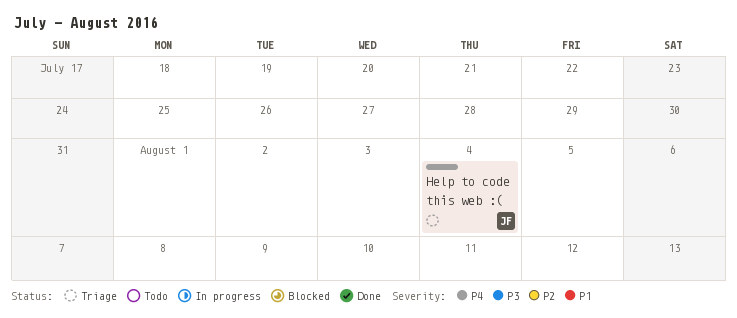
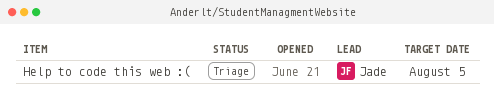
Help to code this web :(, due: Aug 4 -> Aug 5

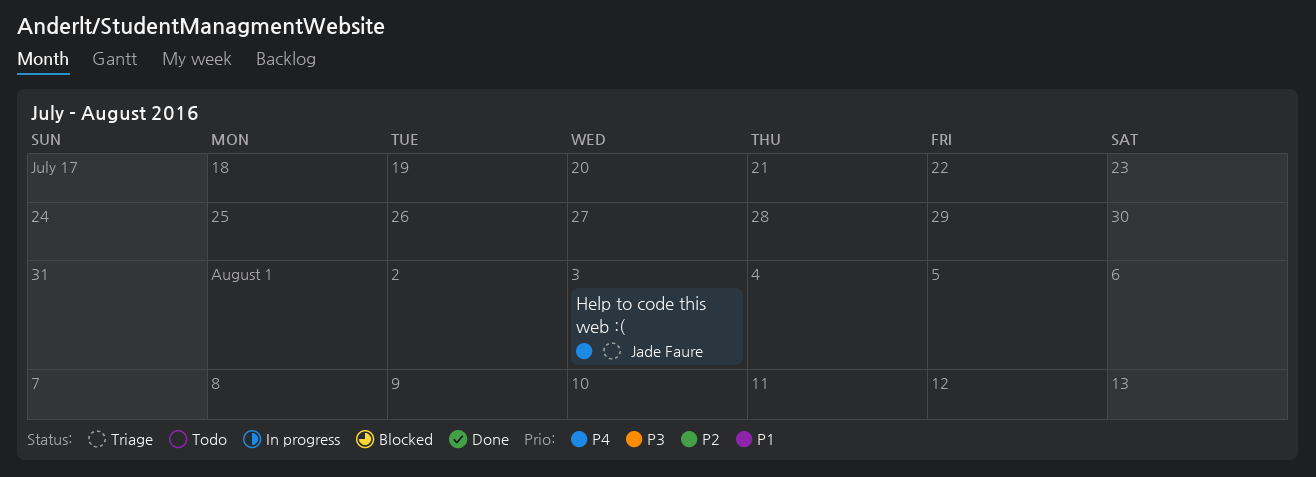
Help to code this web :(, due: Aug 5 -> Aug 3

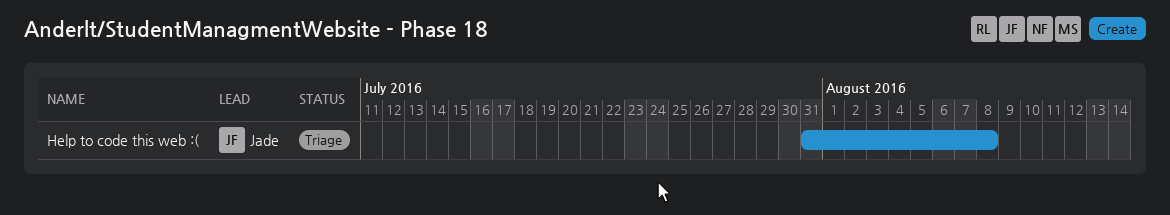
Help to code this web :(, due: Aug 3 -> Aug 8

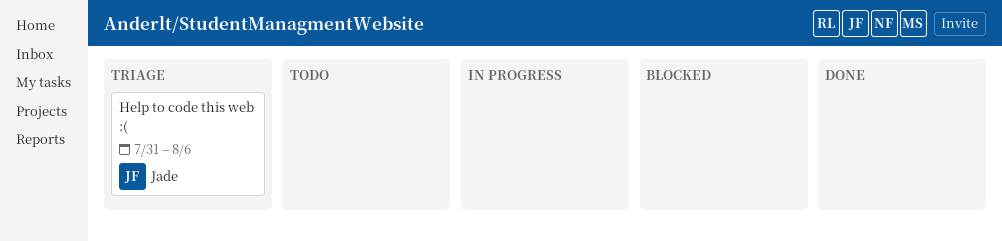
Help to code this web :(, due: Aug 8 -> Aug 6

